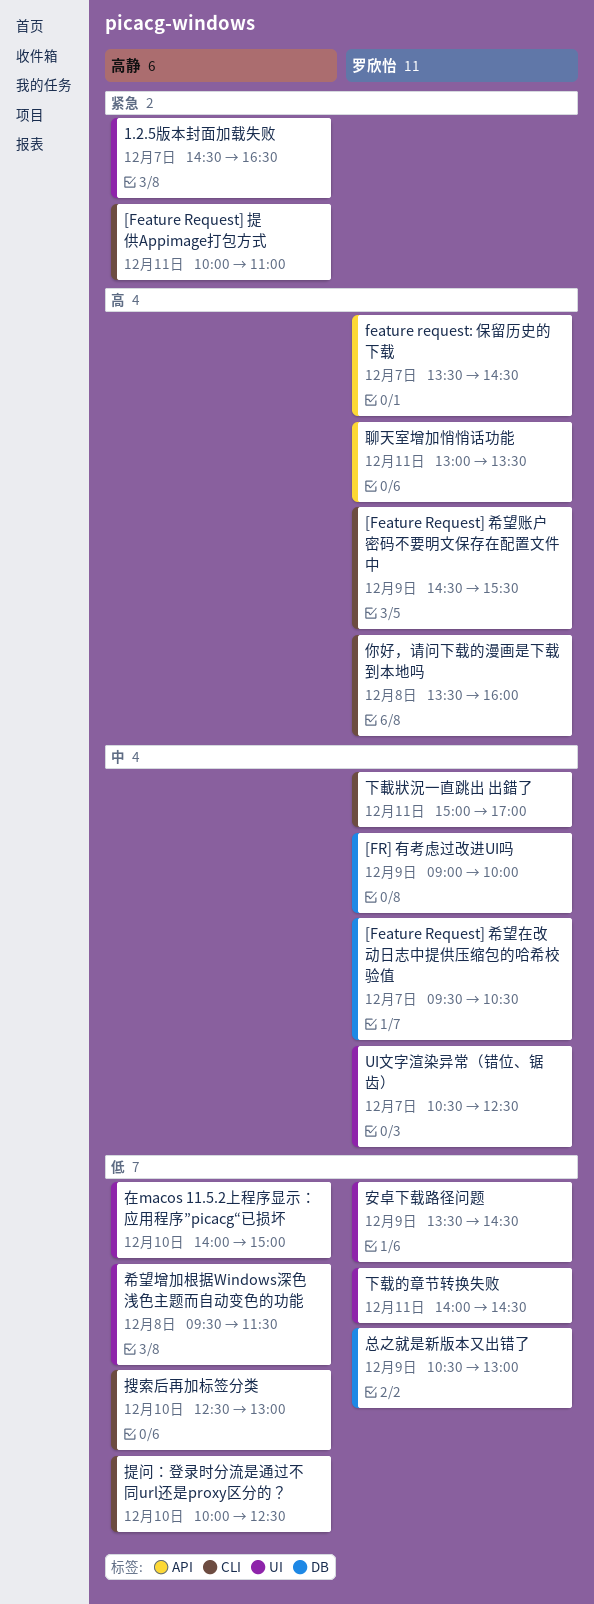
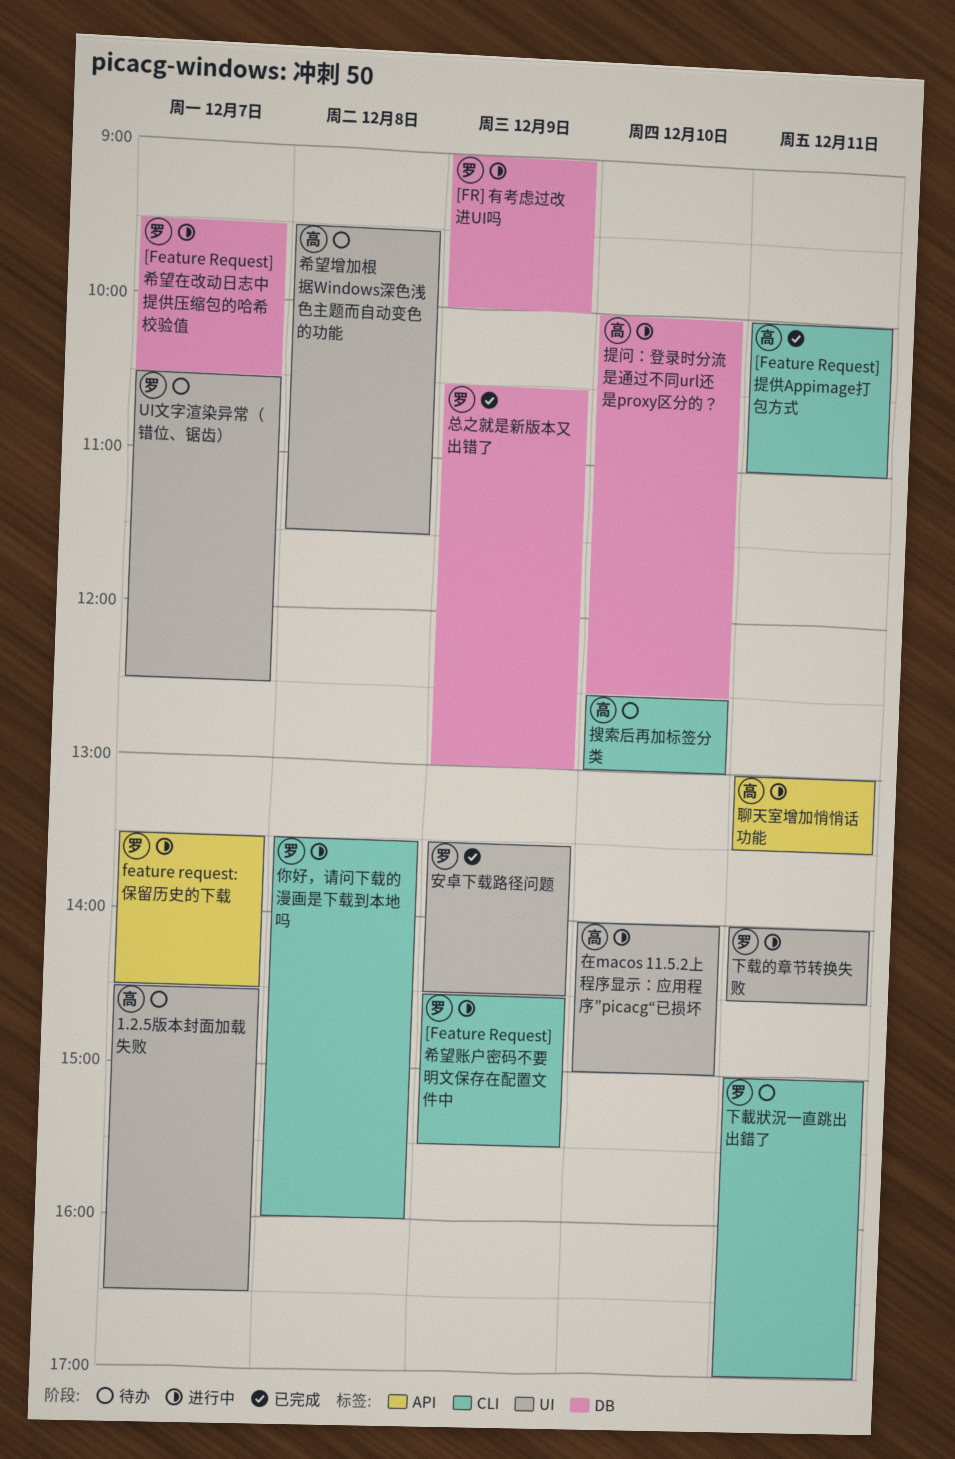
提问：登录时分流是通过不同url还是proxy区分的？, label: CLI -> DB
聊天室增加悄悄话功能, owner: 罗欣怡 -> 高静

